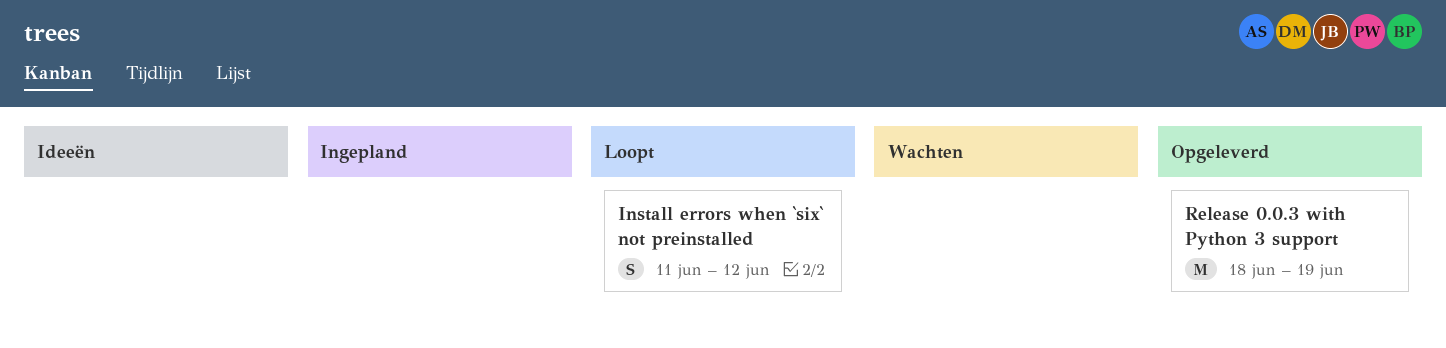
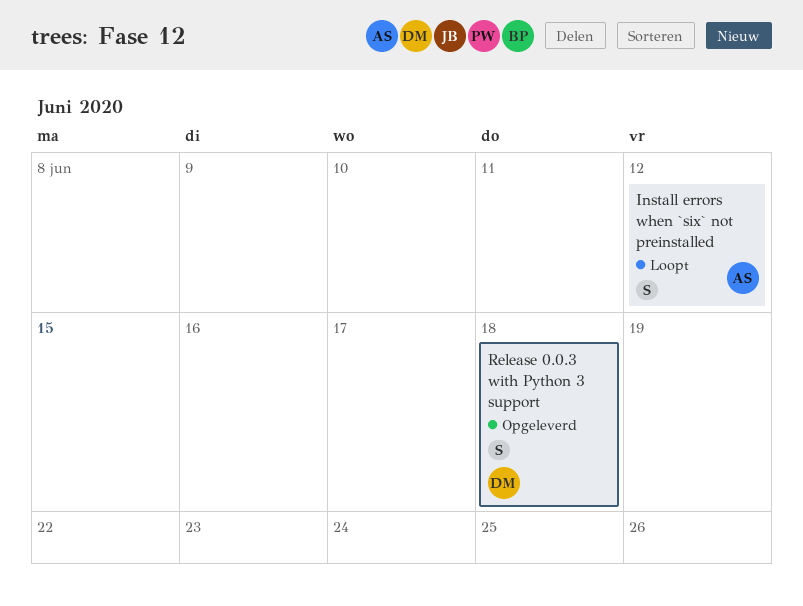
Release 0.0.3 with Python 3 support, estimate: M -> S
Release 0.0.3 with Python 3 support, due: Jun 19 -> Jun 18

